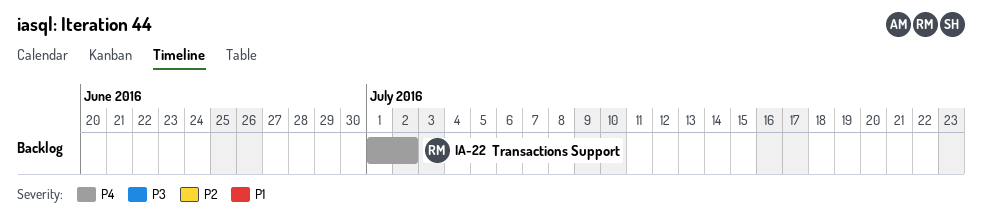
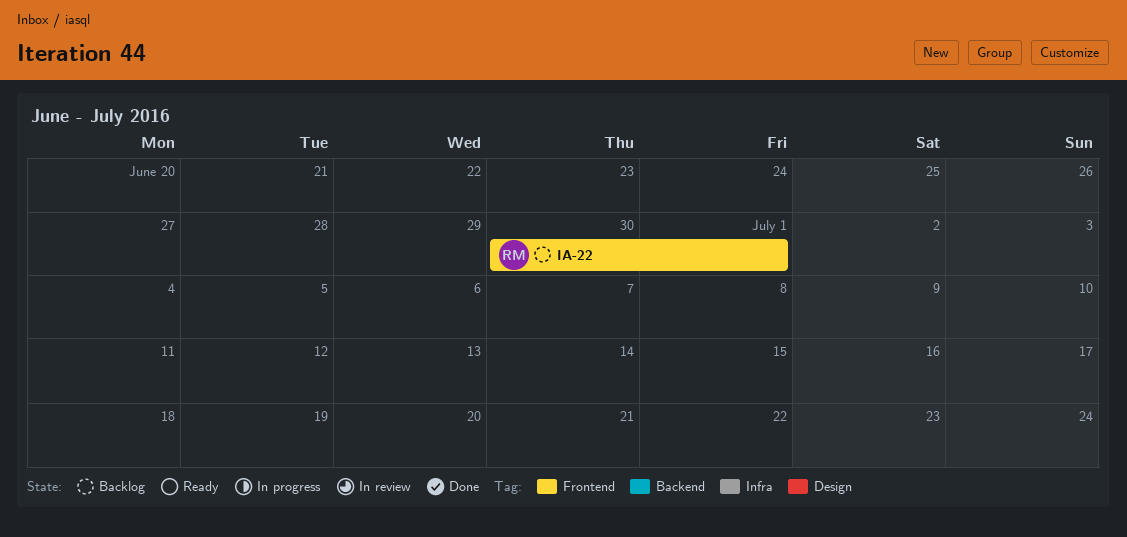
IA-22, start: Jul 1 -> Jun 30
IA-22, due: Jul 2 -> Jul 1

